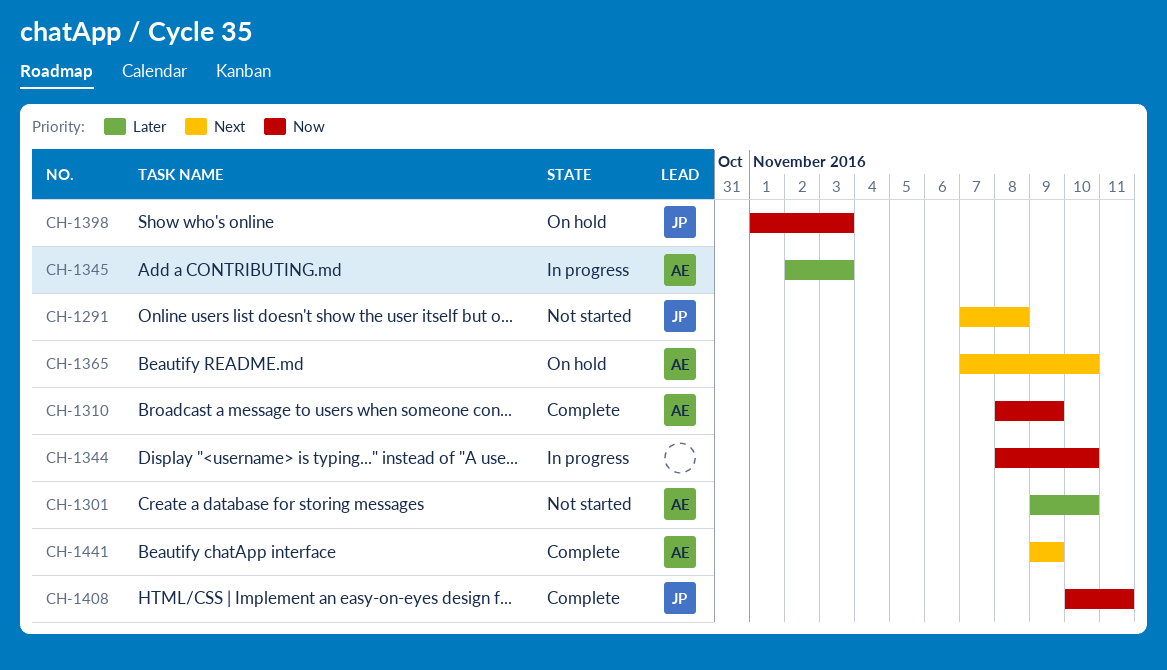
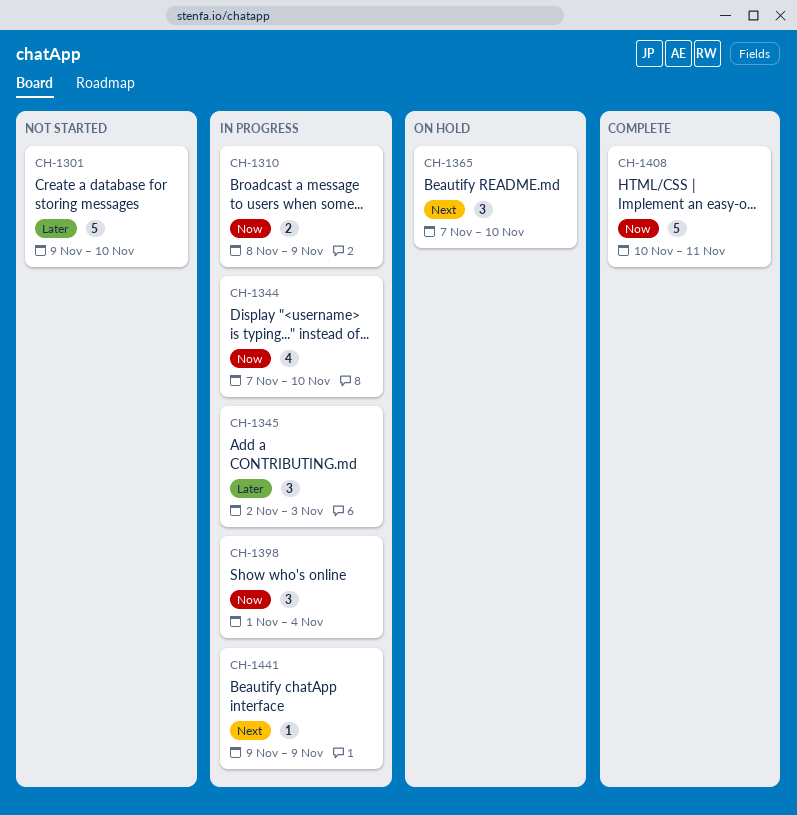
CH-1291: present -> none
CH-1310, status: Complete -> In progress
CH-1344, start: Nov 8 -> Nov 7
CH-1398, status: On hold -> In progress
CH-1398, due: Nov 3 -> Nov 4
CH-1441, status: Complete -> In progress

